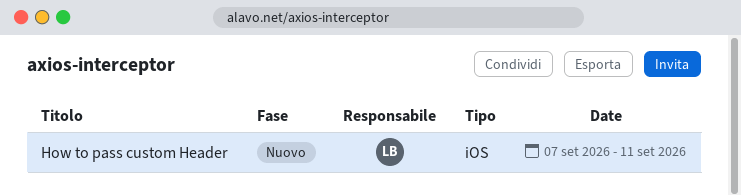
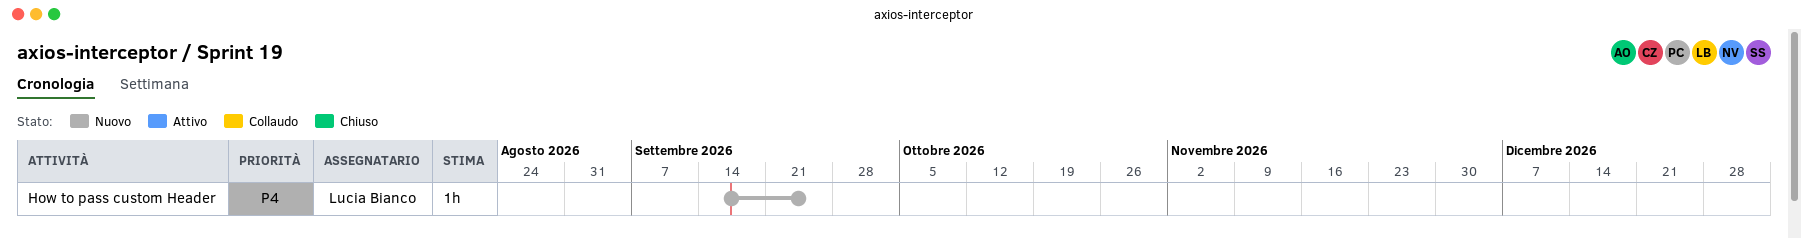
How to pass custom Header, start: Sep 7 -> Sep 14
How to pass custom Header, due: Sep 11 -> Sep 25

